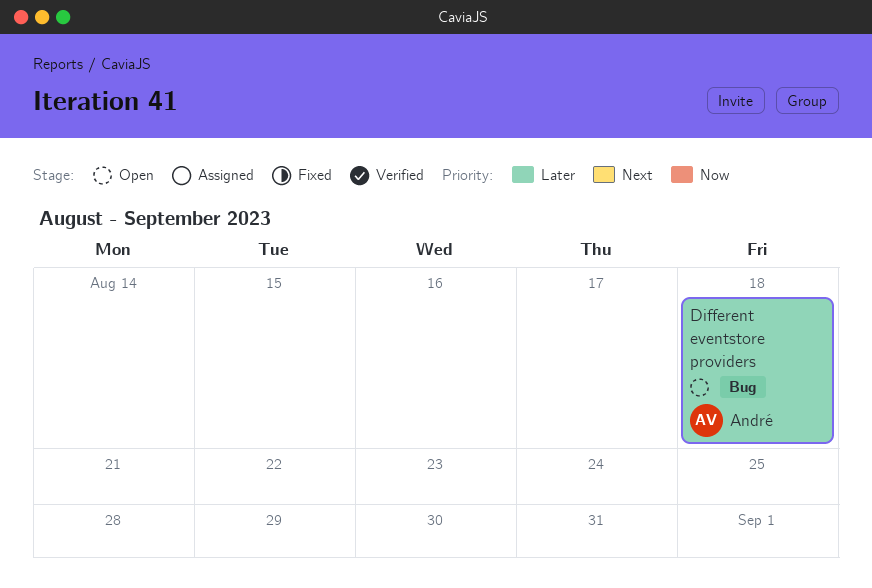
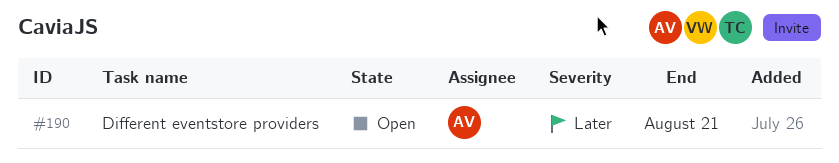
Different eventstore providers, due: Aug 18 -> Aug 21

